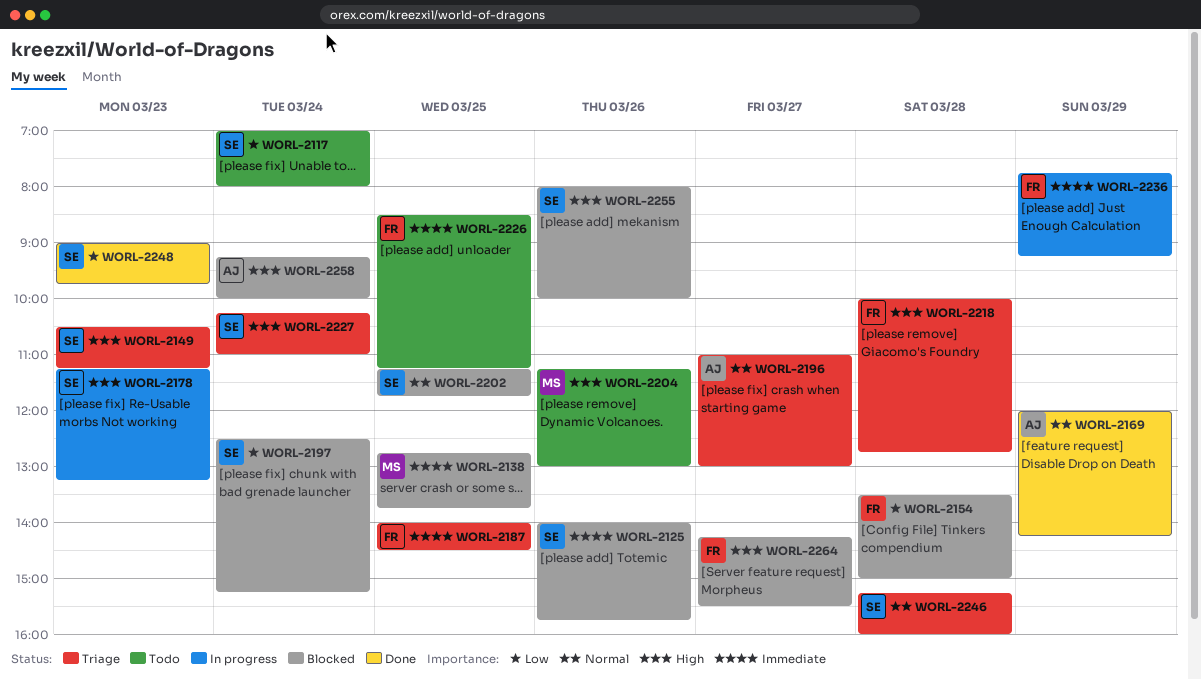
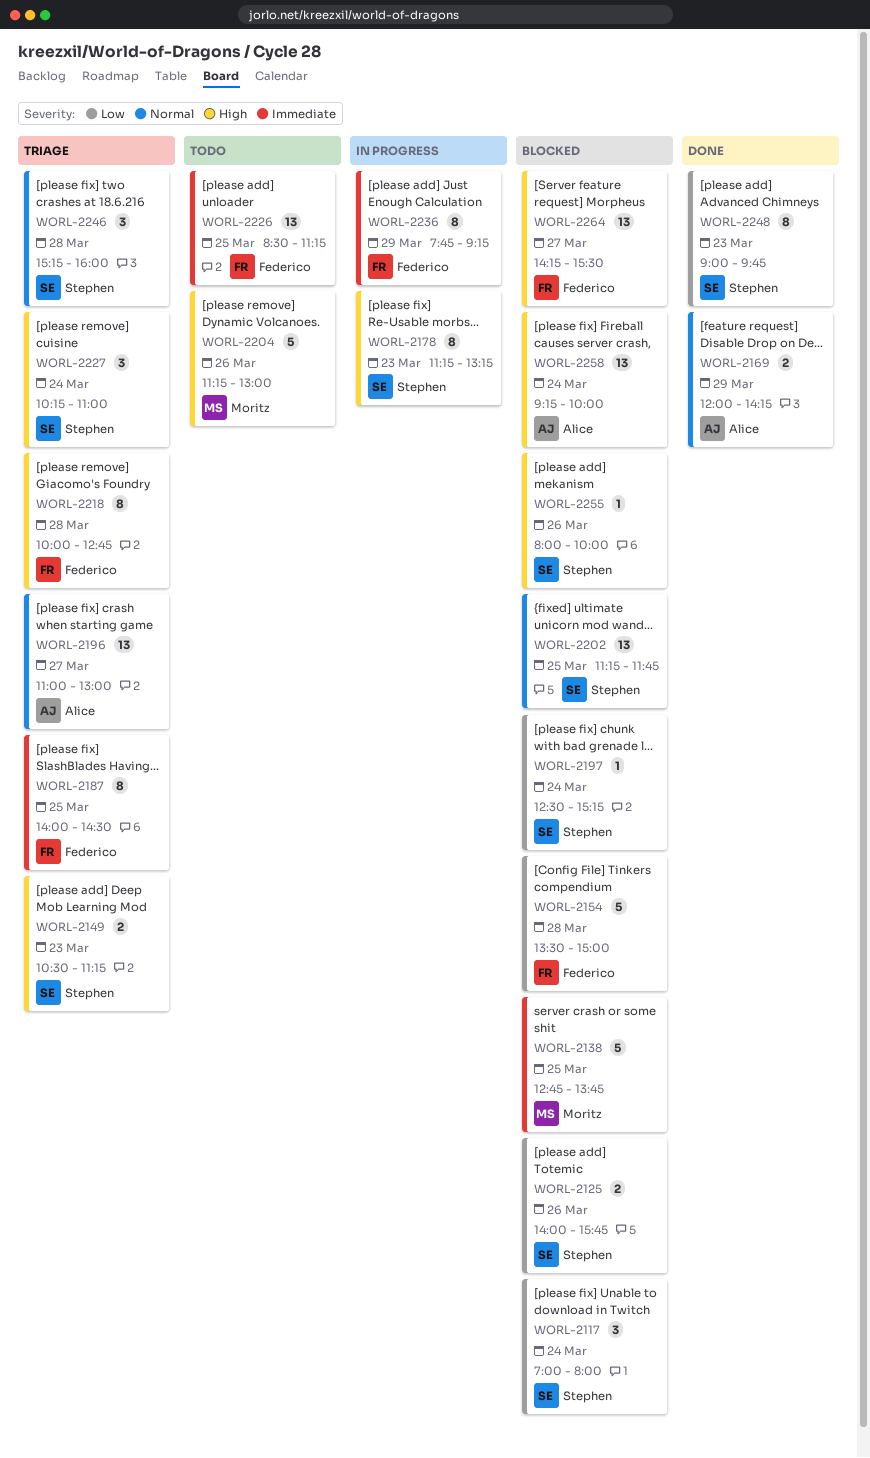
WORL-2117, status: Todo -> Blocked
WORL-2125, priority: Immediate -> Low

